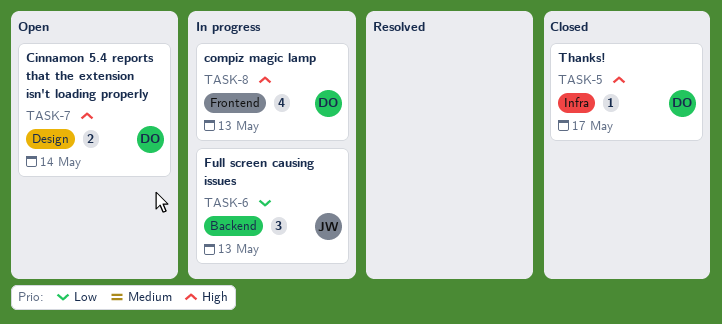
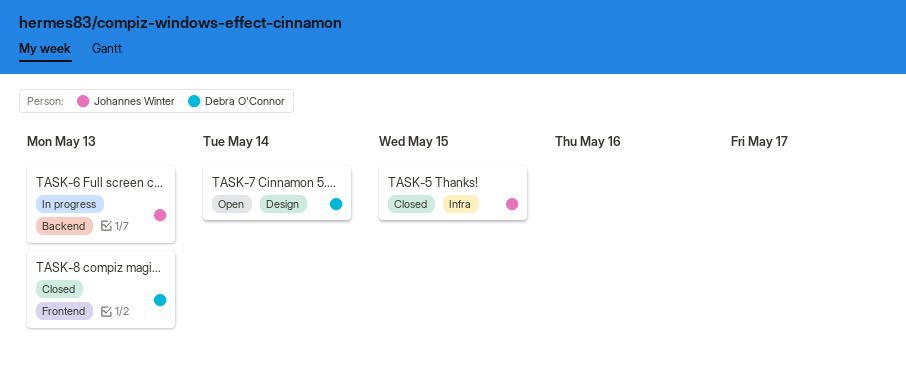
TASK-5, owner: Debra O'Connor -> Johannes Winter
TASK-5, due: May 17 -> May 15
TASK-8, status: In progress -> Closed

